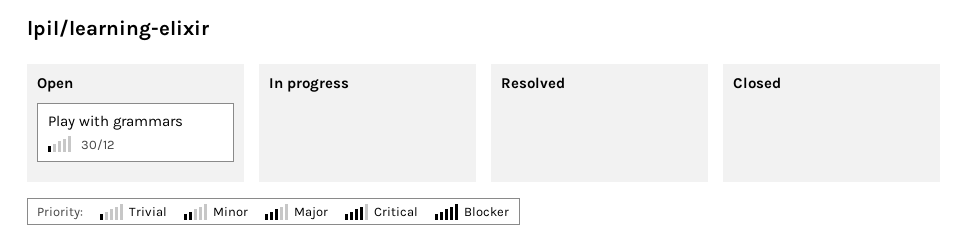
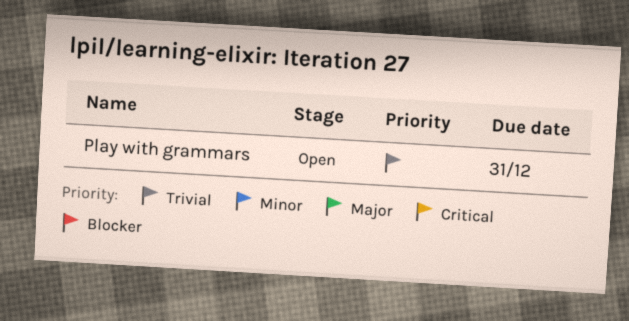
Play with grammars, due: Dec 30 -> Dec 31

